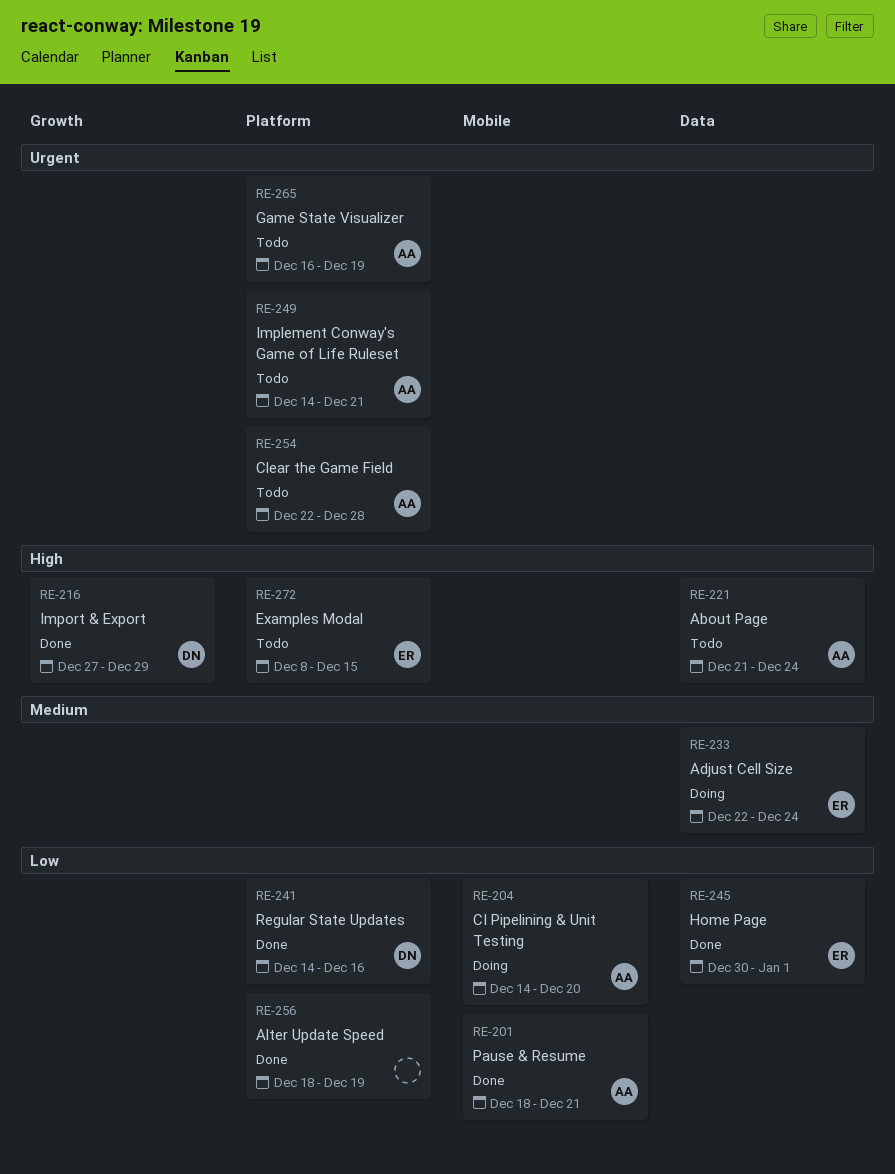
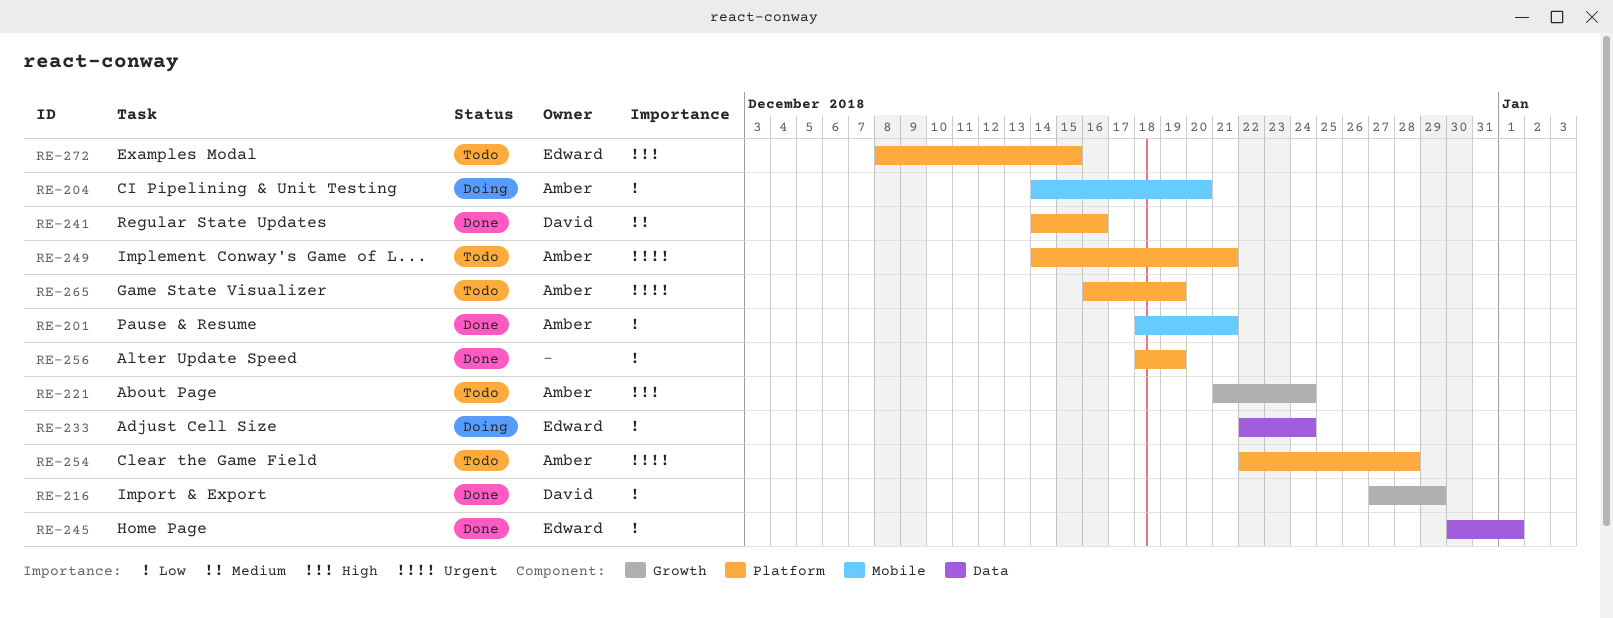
RE-216, priority: High -> Low
RE-221, label: Data -> Growth
RE-233, priority: Medium -> Low
RE-241, priority: Low -> Medium

